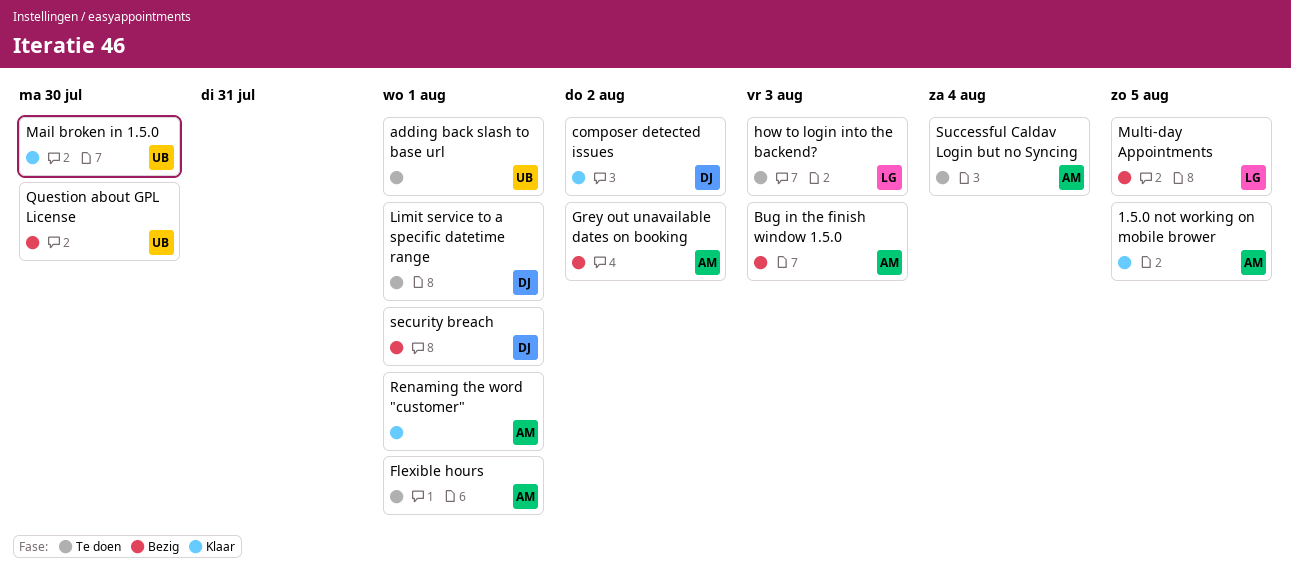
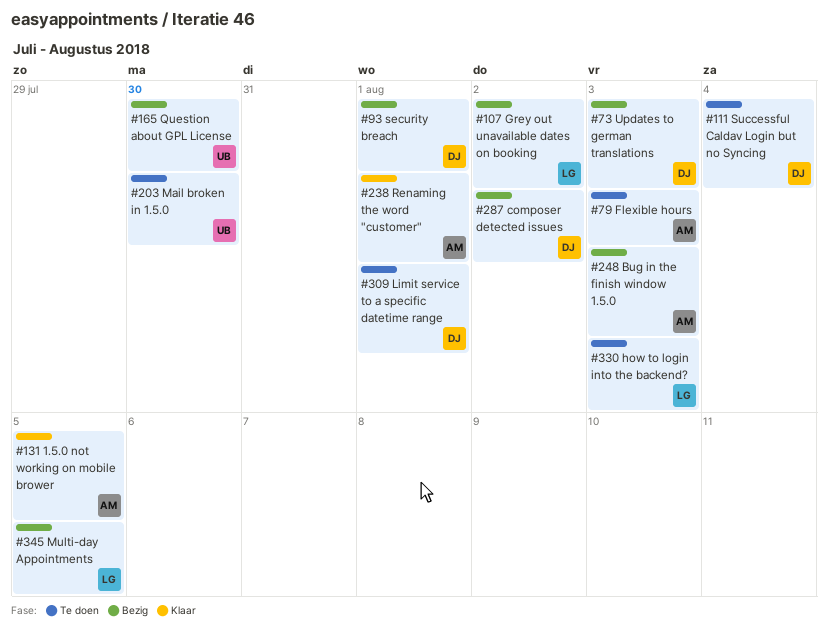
adding back slash to base url: present -> none
composer detected issues, status: Klaar -> Bezig
Flexible hours, due: Aug 1 -> Aug 3
Grey out unavailable dates on booking, owner: AM -> LG
Mail broken in 1.5.0, status: Klaar -> Te doen
Successful Caldav Login but no Syncing, owner: AM -> DJ
Updates to german translations: none -> present

